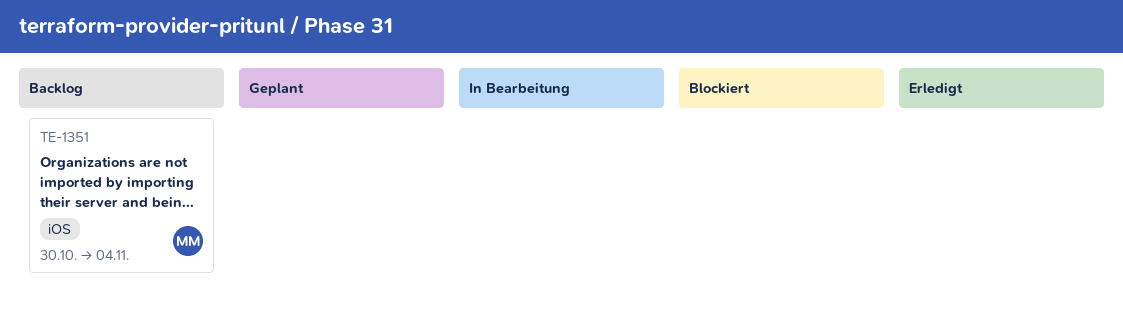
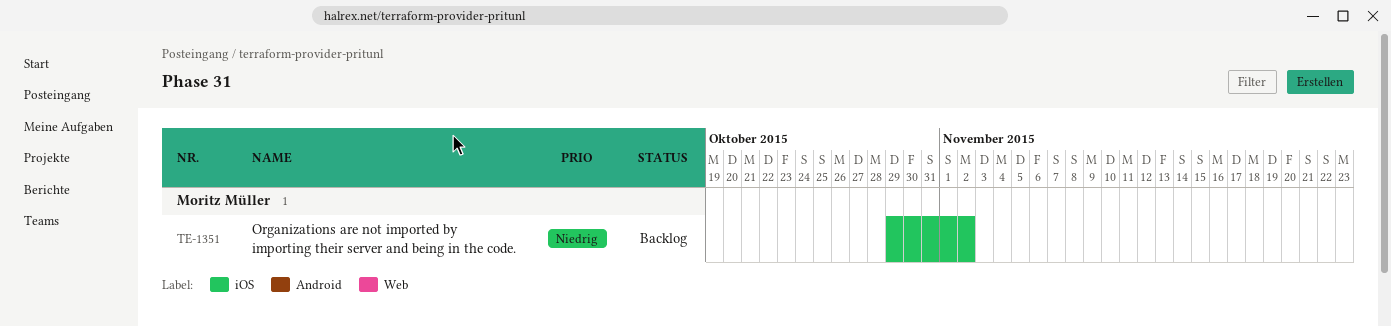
TE-1351, start: Oct 30 -> Oct 29
TE-1351, due: Nov 4 -> Nov 2

